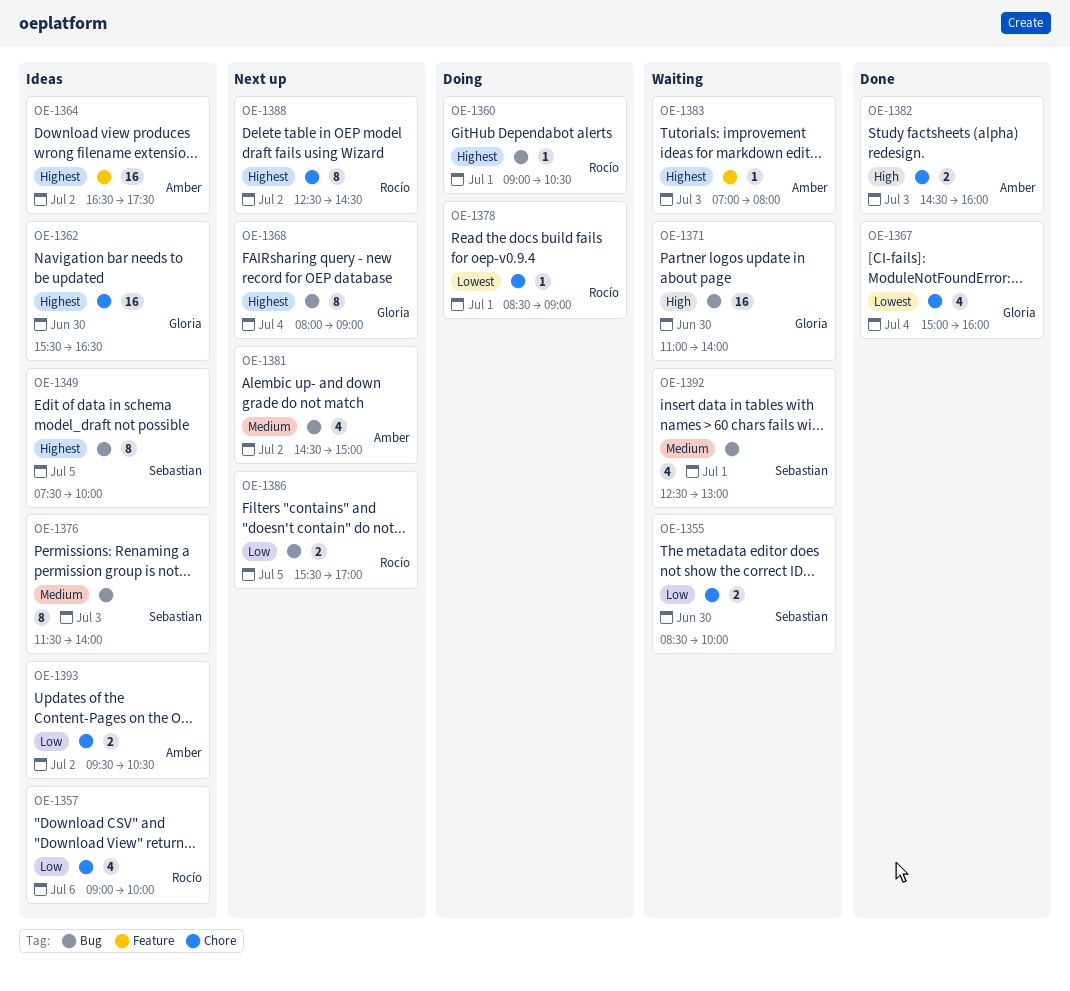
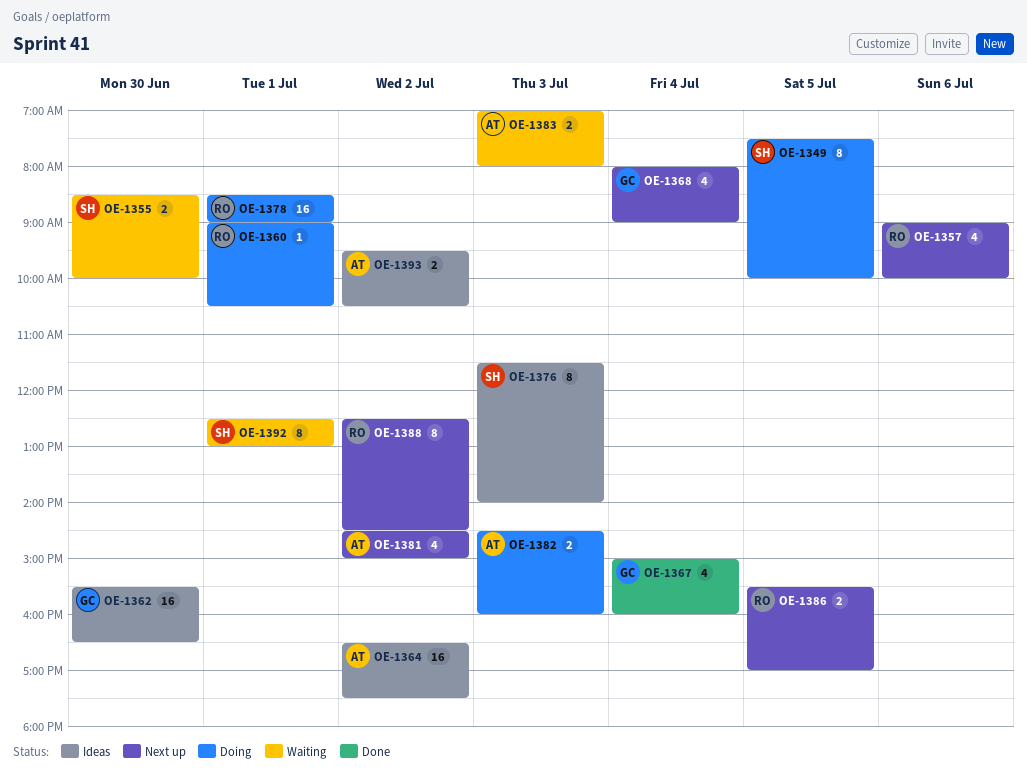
OE-1349, status: Ideas -> Doing
OE-1357, status: Ideas -> Next up
OE-1368, estimate: 8 -> 4
OE-1371: present -> none
OE-1378, estimate: 1 -> 16
OE-1382, status: Done -> Doing
OE-1383, estimate: 1 -> 2
OE-1392, estimate: 4 -> 8

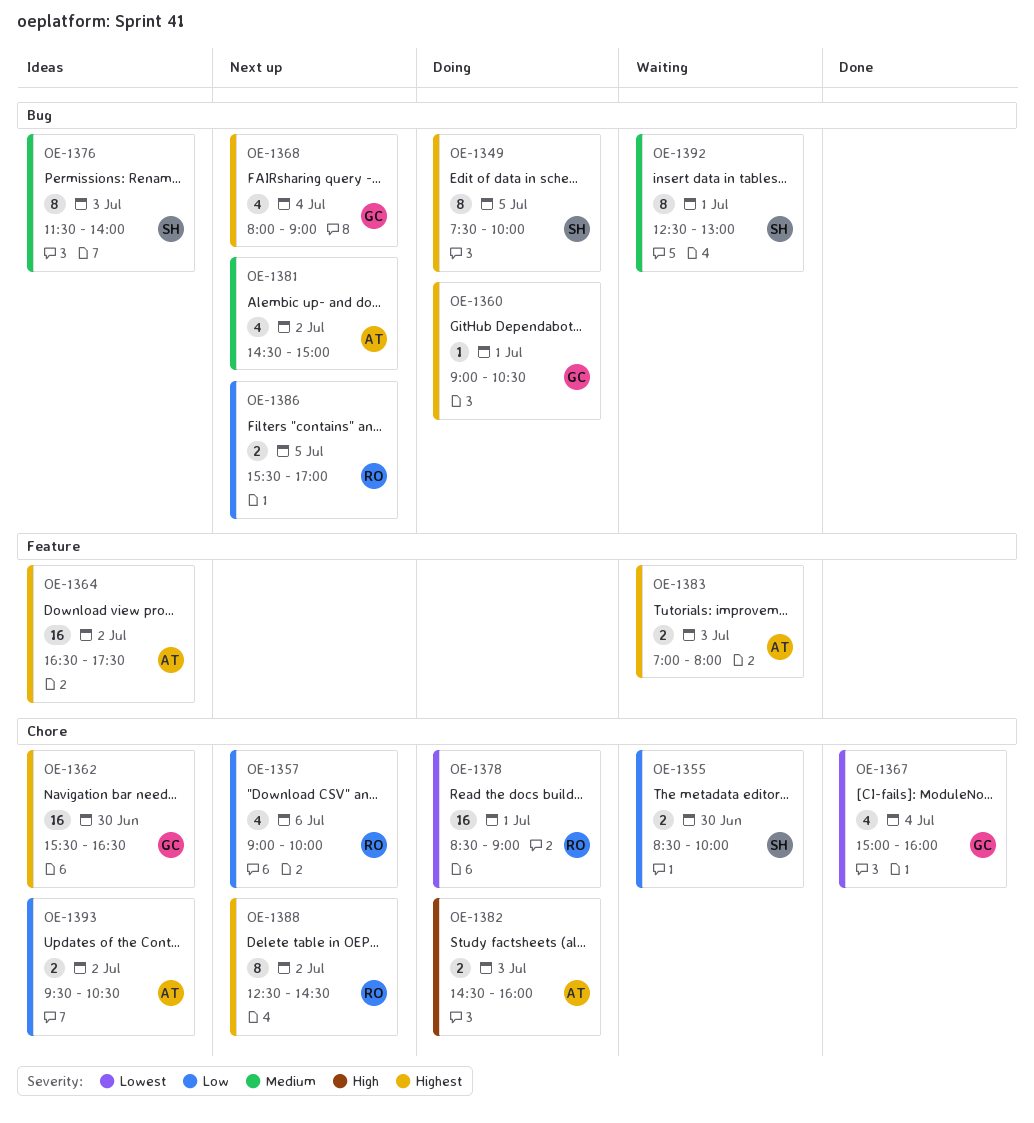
OE-1360, owner: RO -> GC

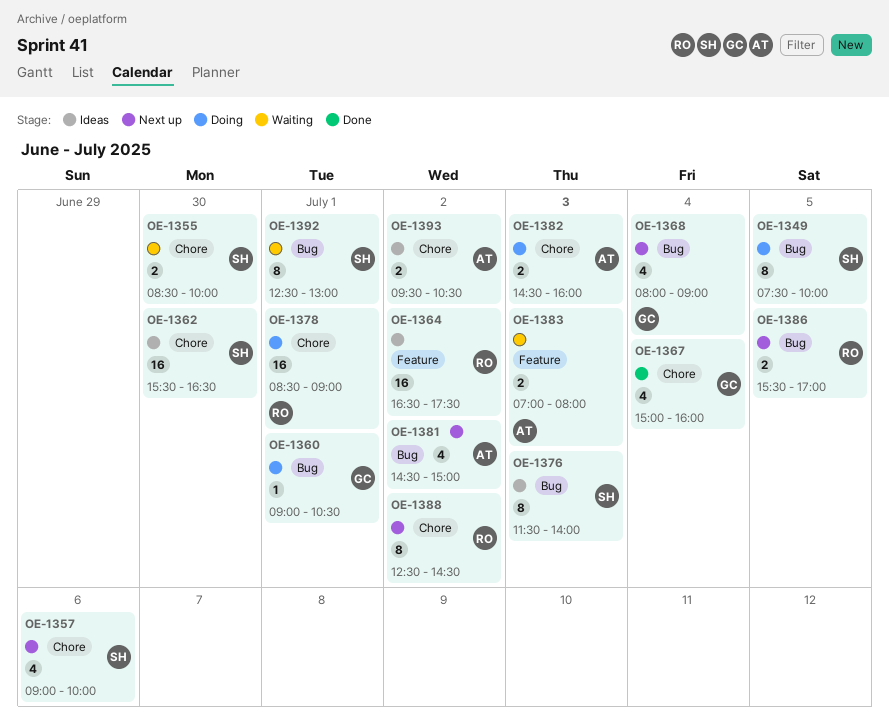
OE-1357, owner: RO -> SH
OE-1362, owner: GC -> SH
OE-1364, owner: AT -> RO

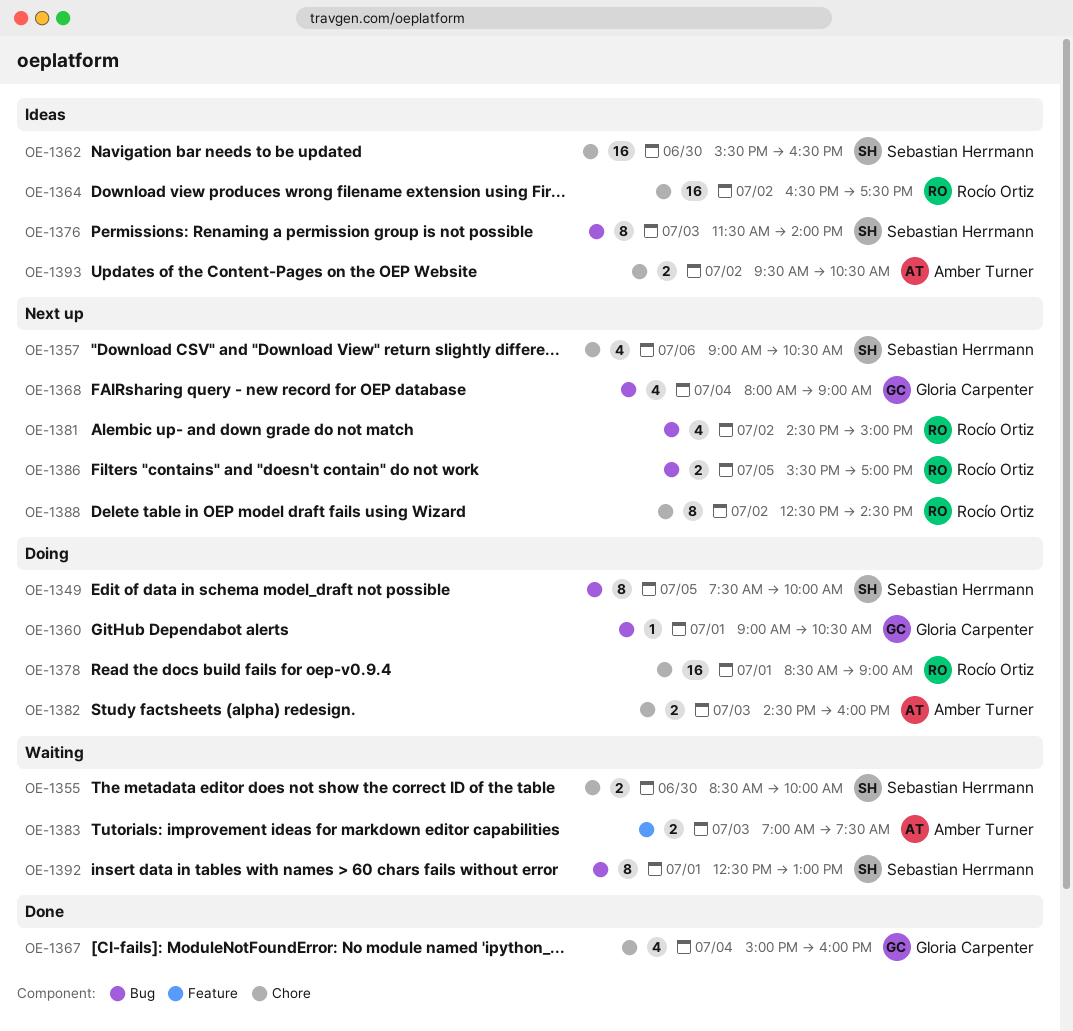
OE-1357, ends: 10:00 -> 10:30
OE-1364, label: Feature -> Chore
OE-1381, owner: Amber Turner -> Rocío Ortiz
OE-1383, ends: 08:00 -> 07:30

